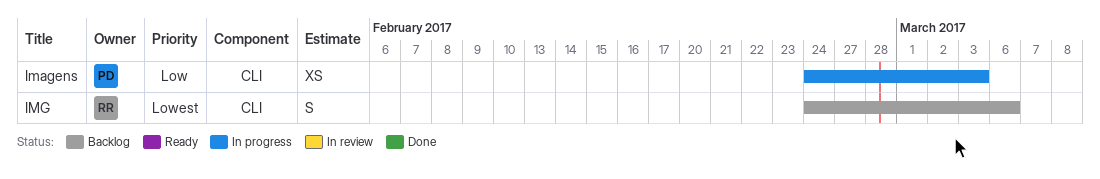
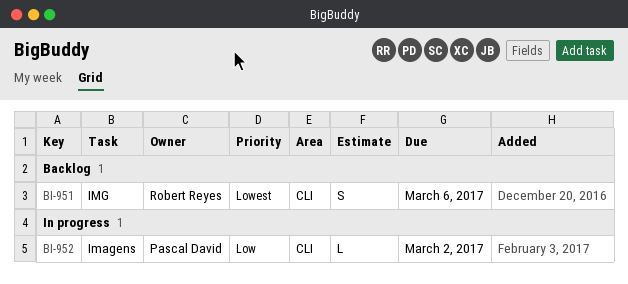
Imagens, estimate: XS -> L
Imagens, due: Mar 3 -> Mar 2

